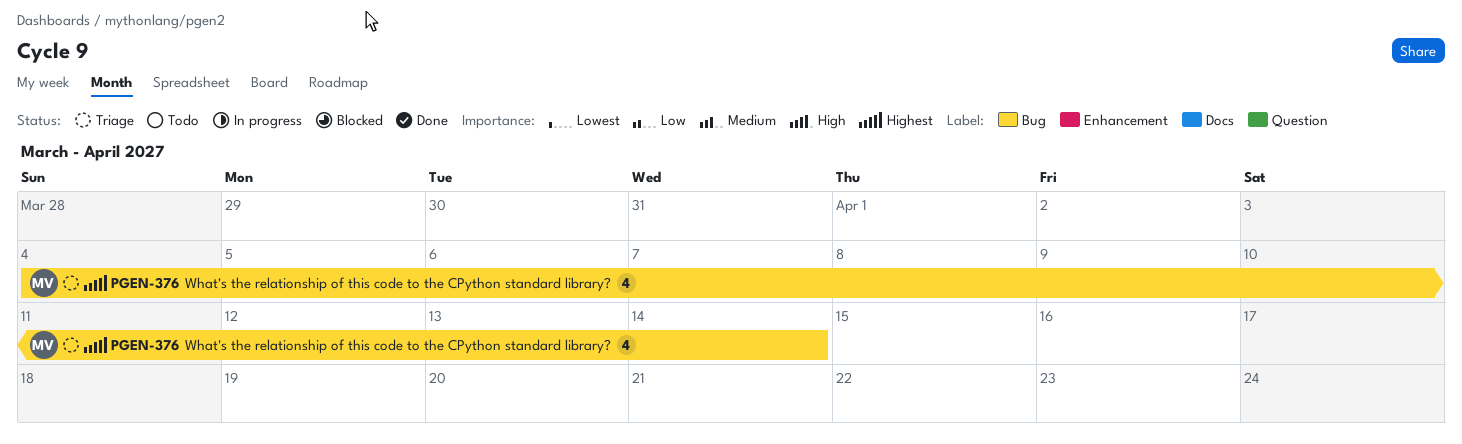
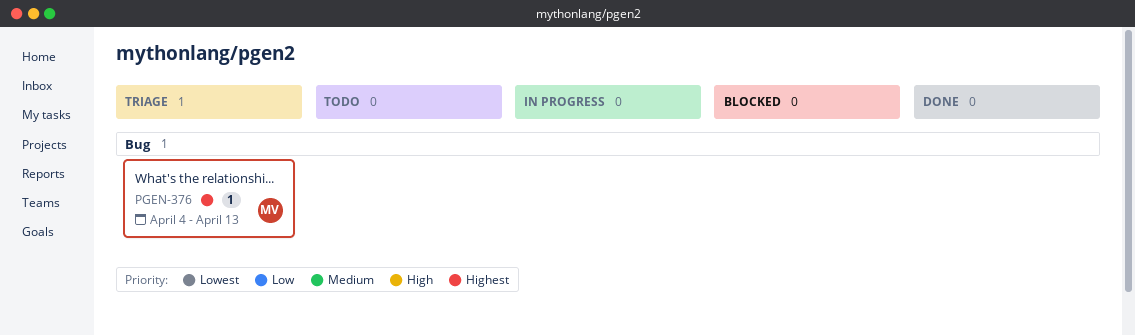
PGEN-376, estimate: 4 -> 1
PGEN-376, due: Apr 14 -> Apr 13

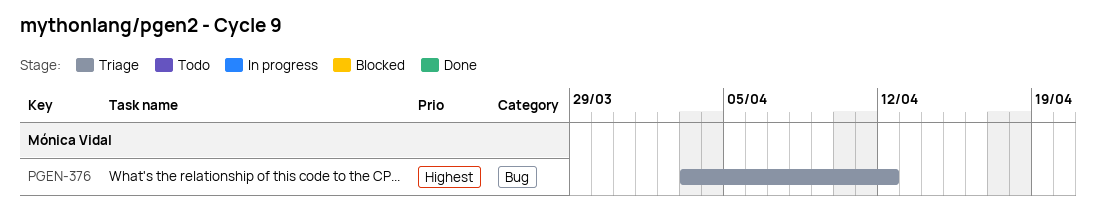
PGEN-376, start: Apr 4 -> Apr 3
PGEN-376, due: Apr 13 -> Apr 12

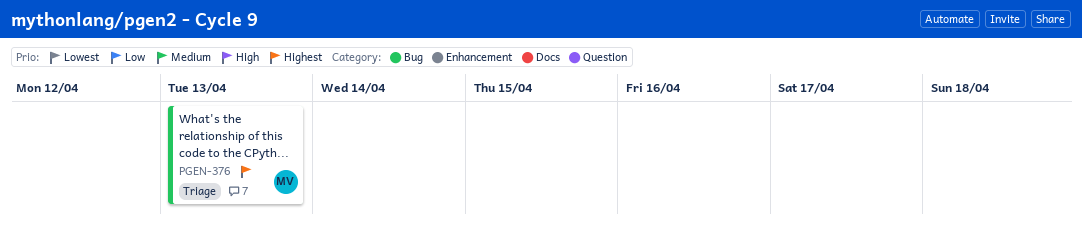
PGEN-376, due: Apr 12 -> Apr 13

